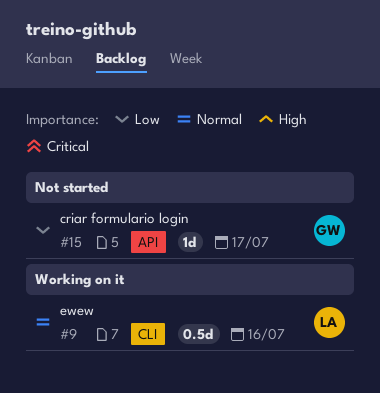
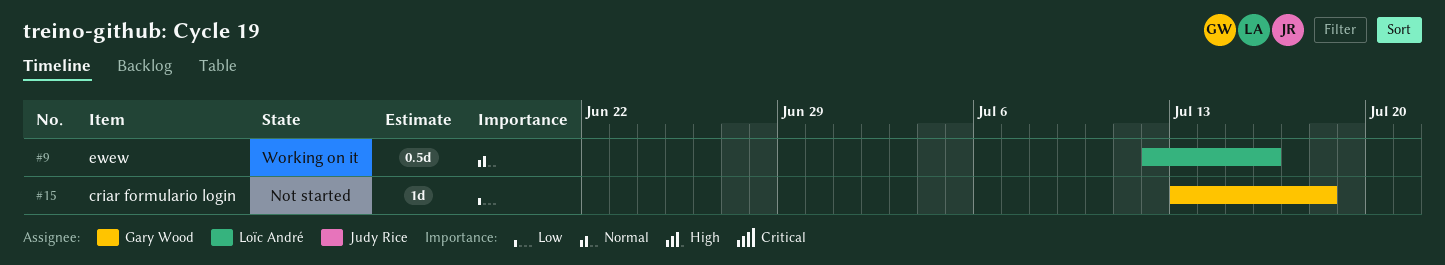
#15, due: Jul 17 -> Jul 18

